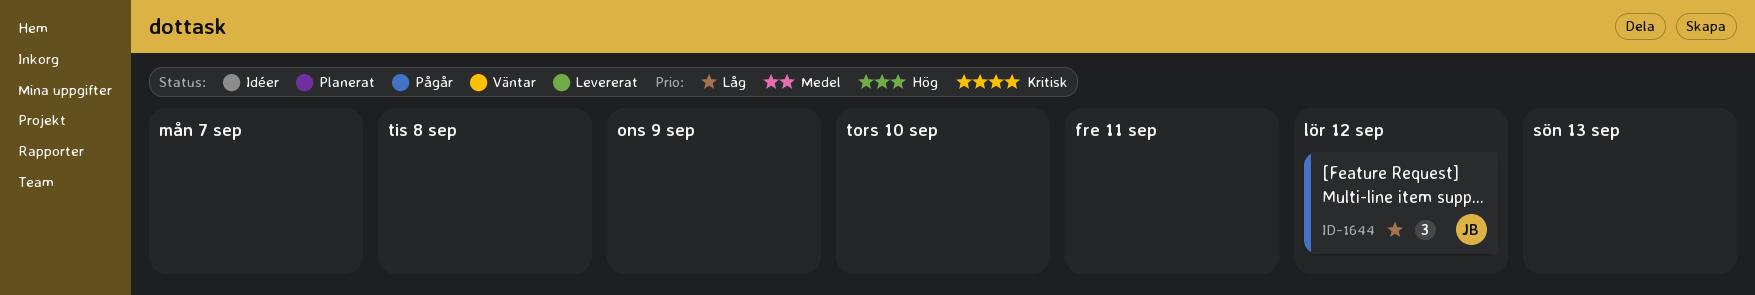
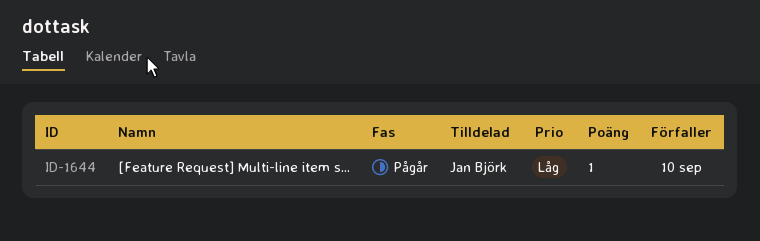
ID-1644, estimate: 3 -> 1
ID-1644, due: Sep 12 -> Sep 10

